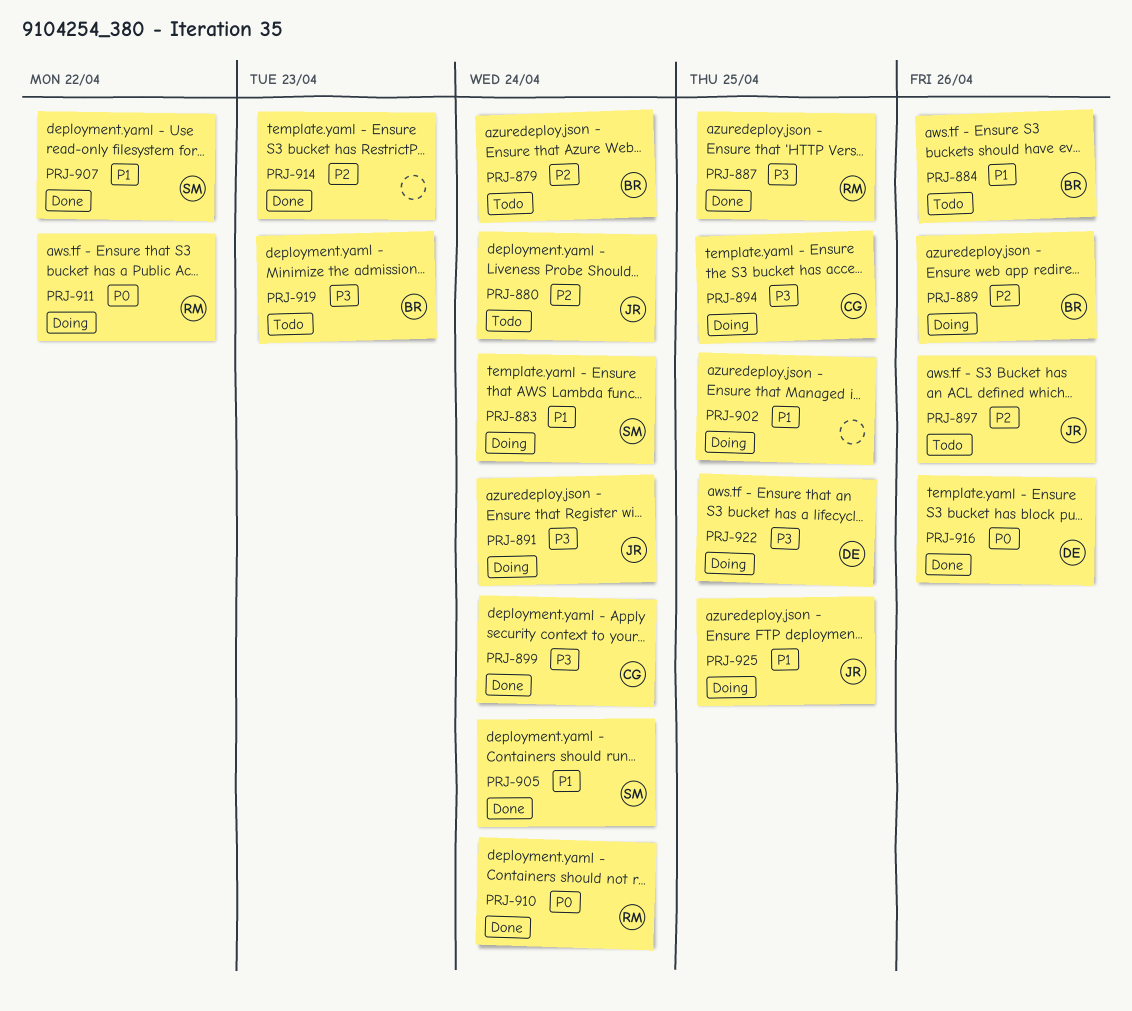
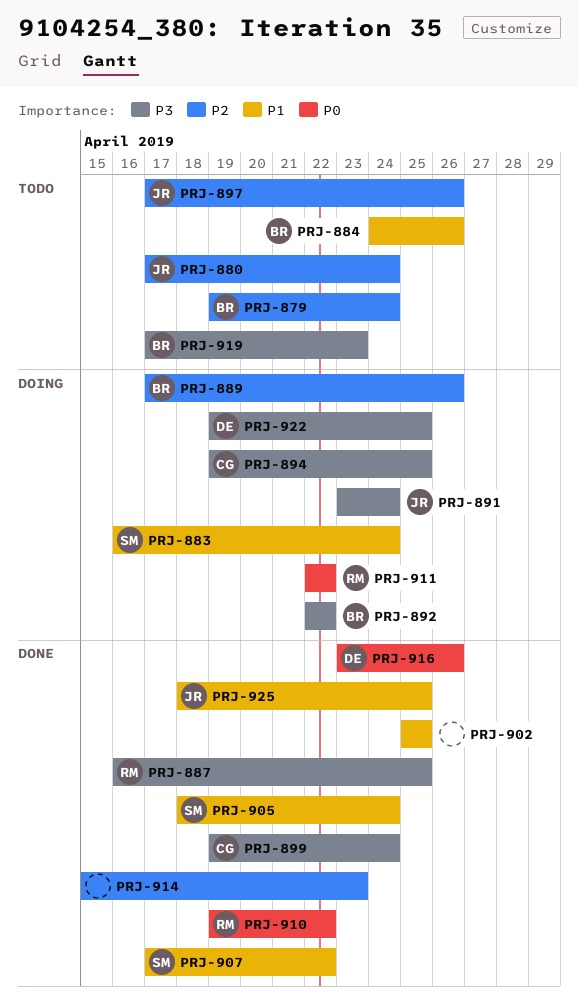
PRJ-892: none -> present
PRJ-902, status: Doing -> Done
PRJ-910, due: Apr 24 -> Apr 22
PRJ-925, status: Doing -> Done

